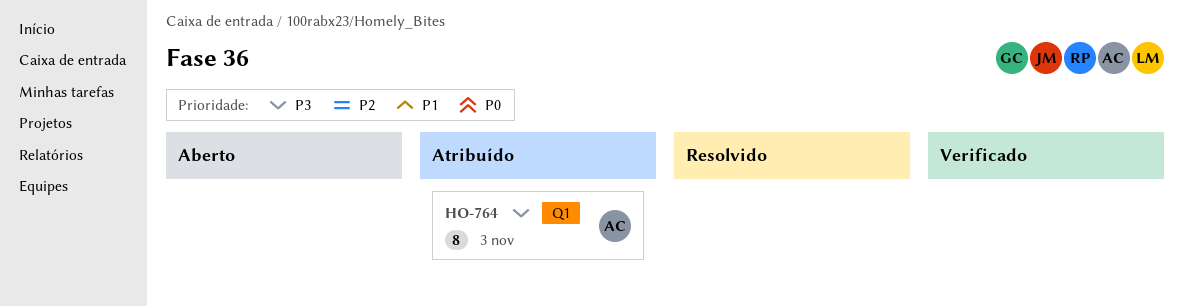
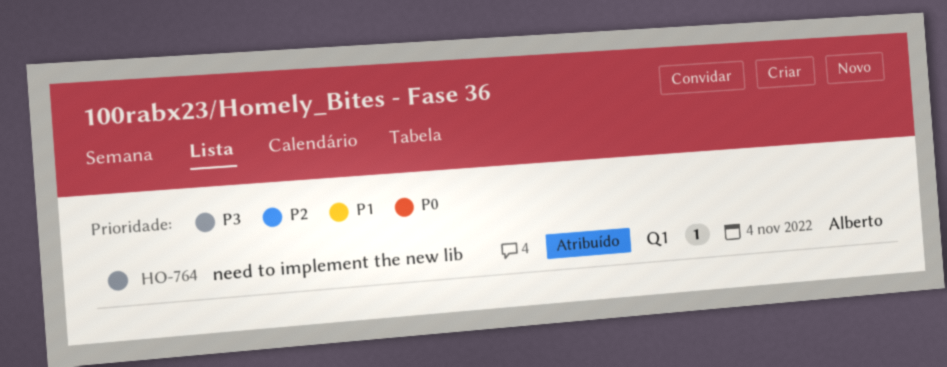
HO-764, estimate: 8 -> 1
HO-764, due: Nov 3 -> Nov 4

